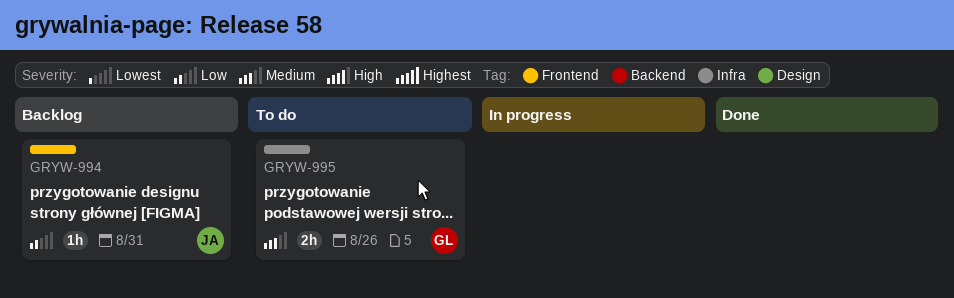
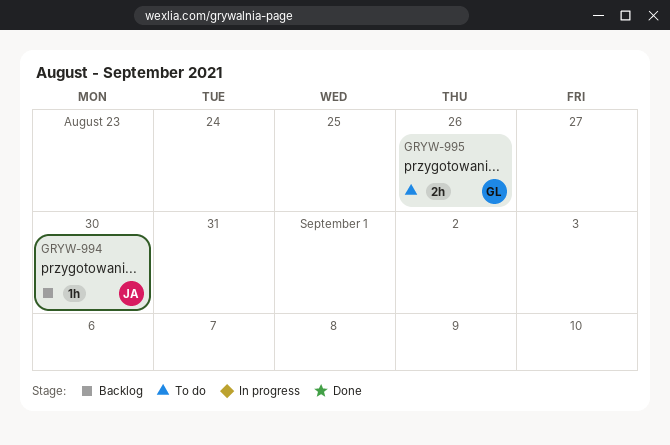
GRYW-994, due: Aug 31 -> Aug 30

